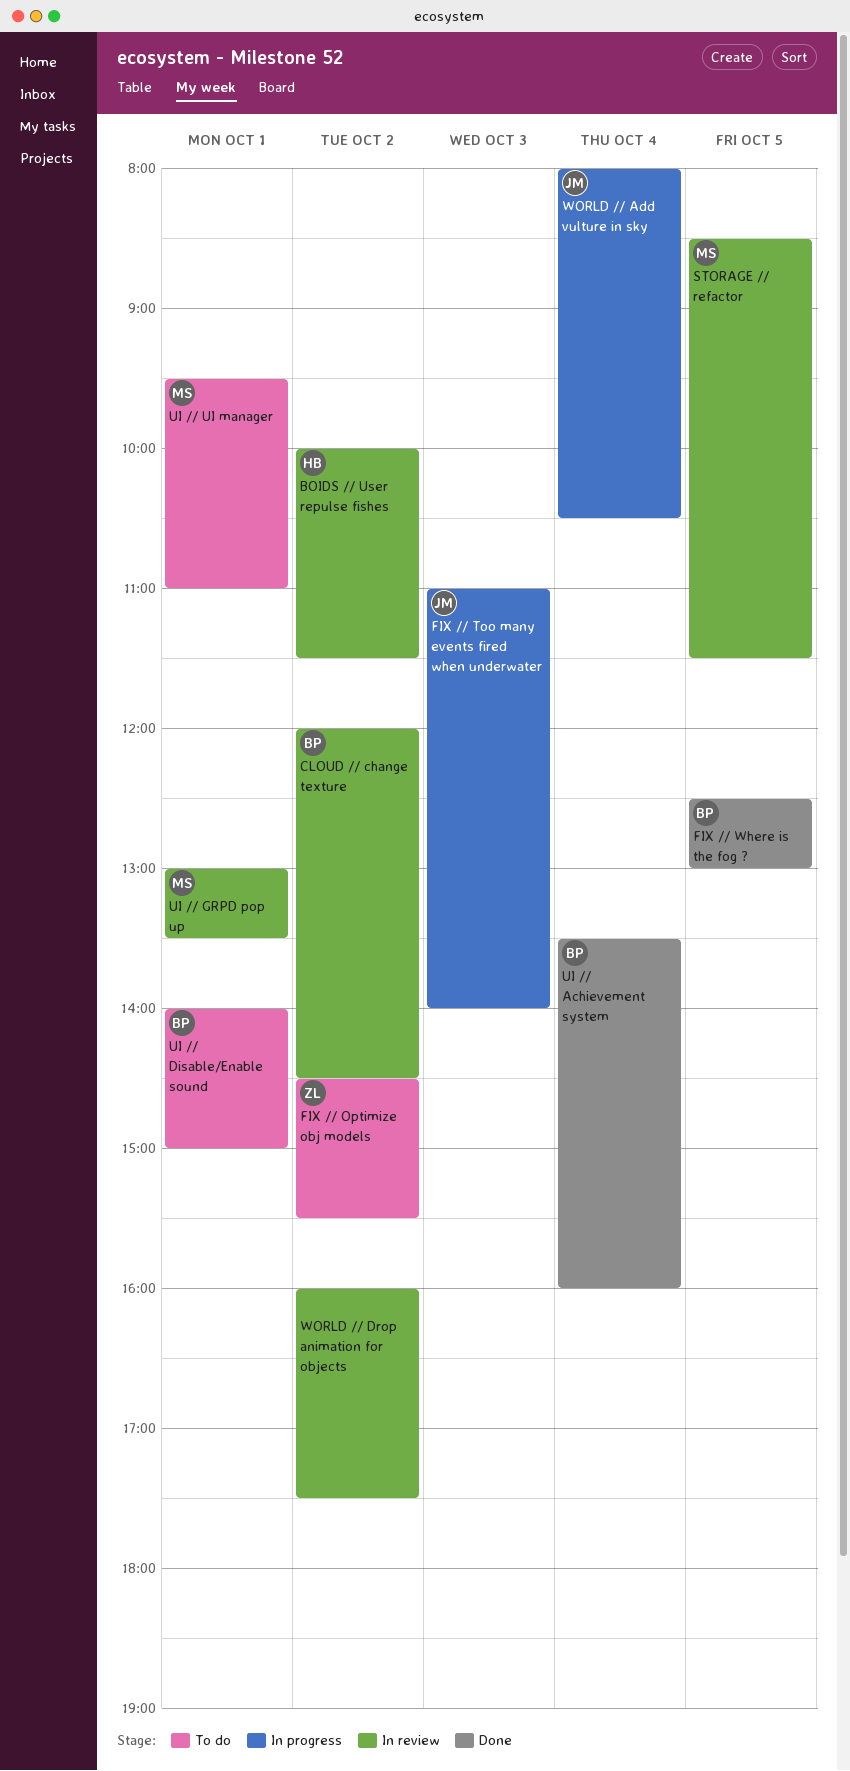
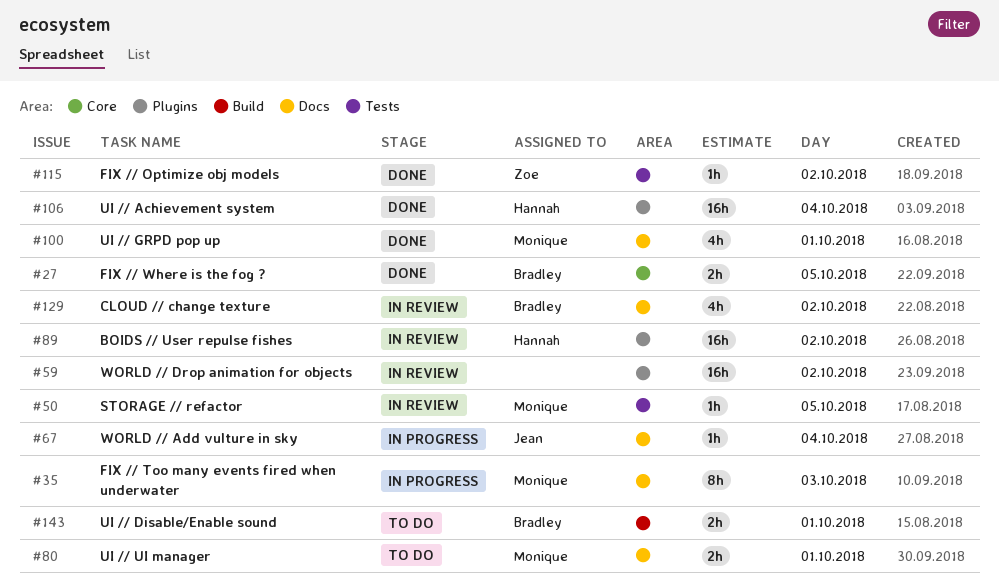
FIX // Optimize obj models, status: To do -> Done
FIX // Too many events fired when underwater, owner: Jean -> Monique
UI // Achievement system, owner: Bradley -> Hannah
UI // GRPD pop up, status: In review -> Done

